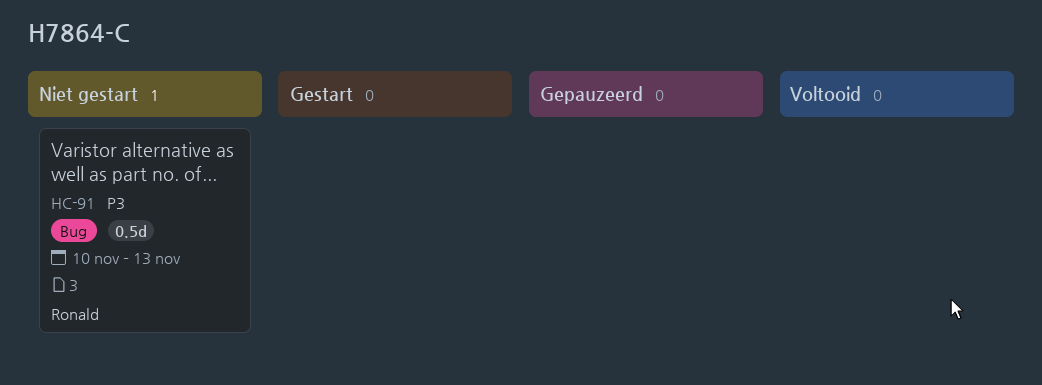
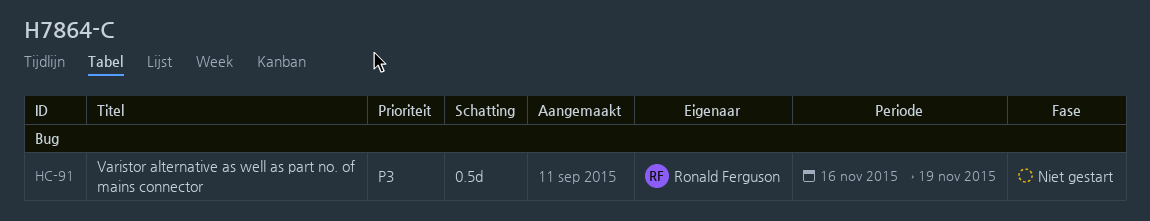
HC-91, start: Nov 10 -> Nov 16
HC-91, due: Nov 13 -> Nov 19

